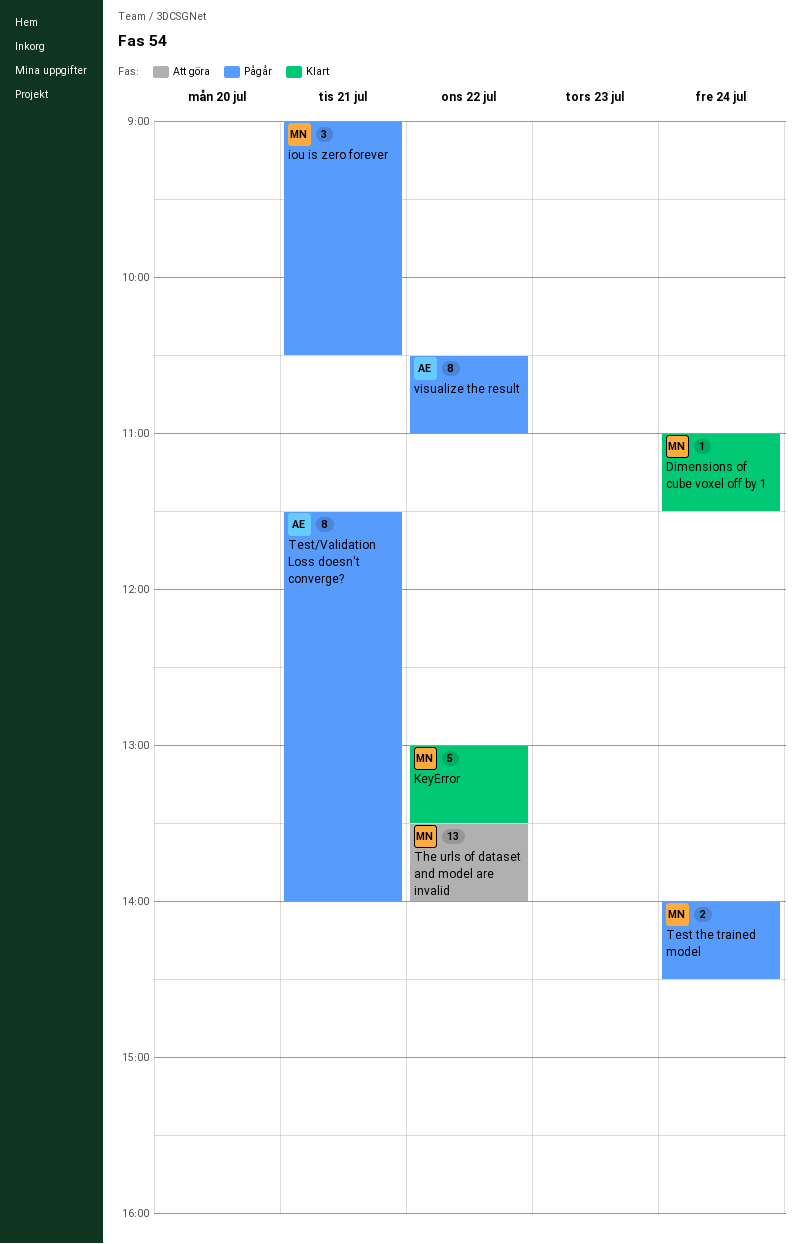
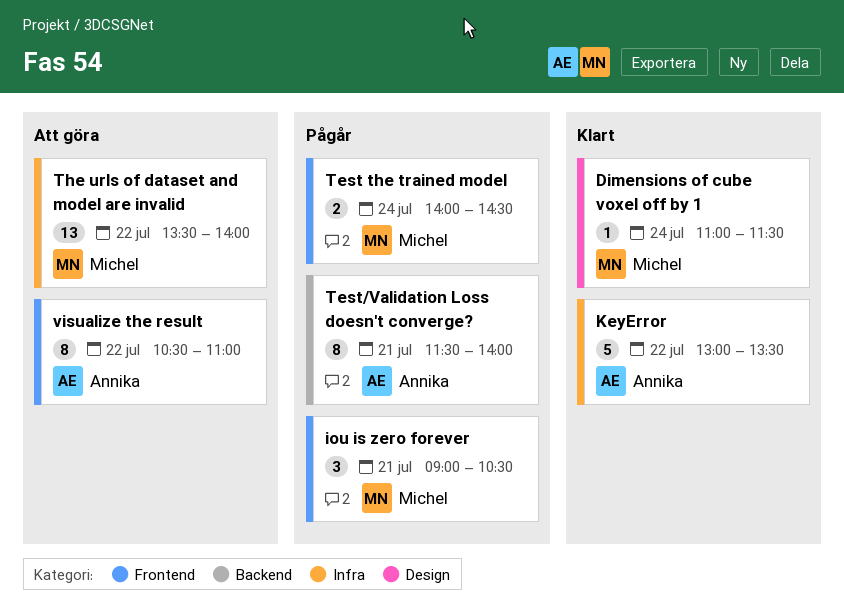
KeyError, owner: Michel -> Annika
visualize the result, status: Pågår -> Att göra

